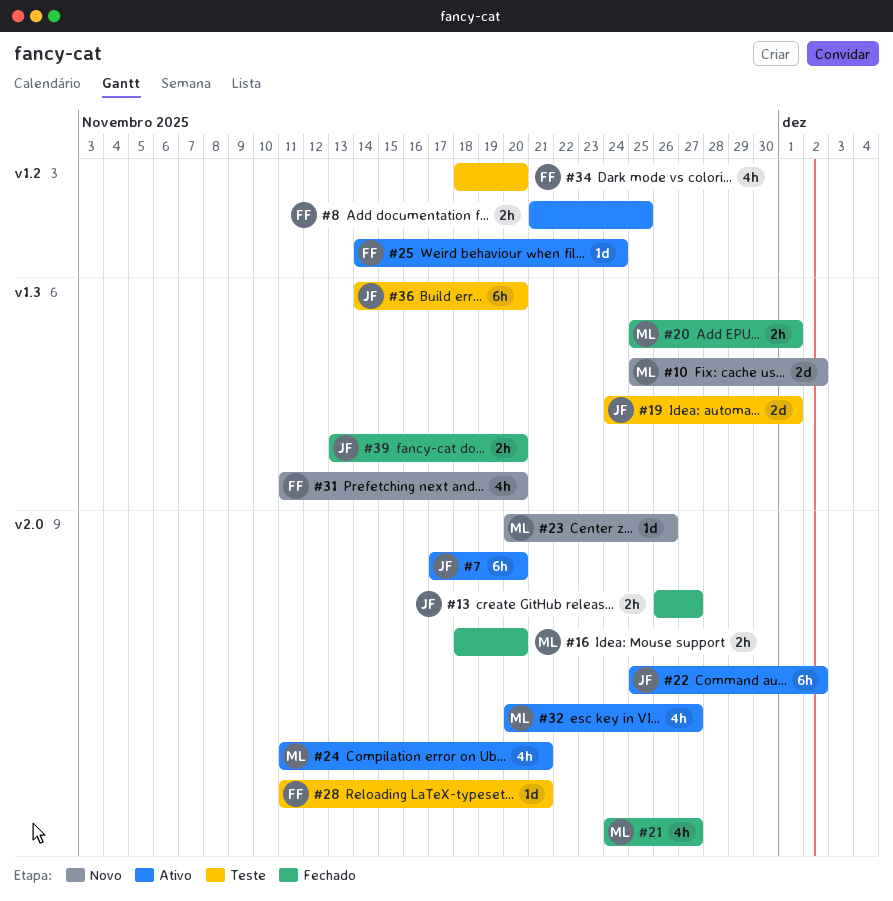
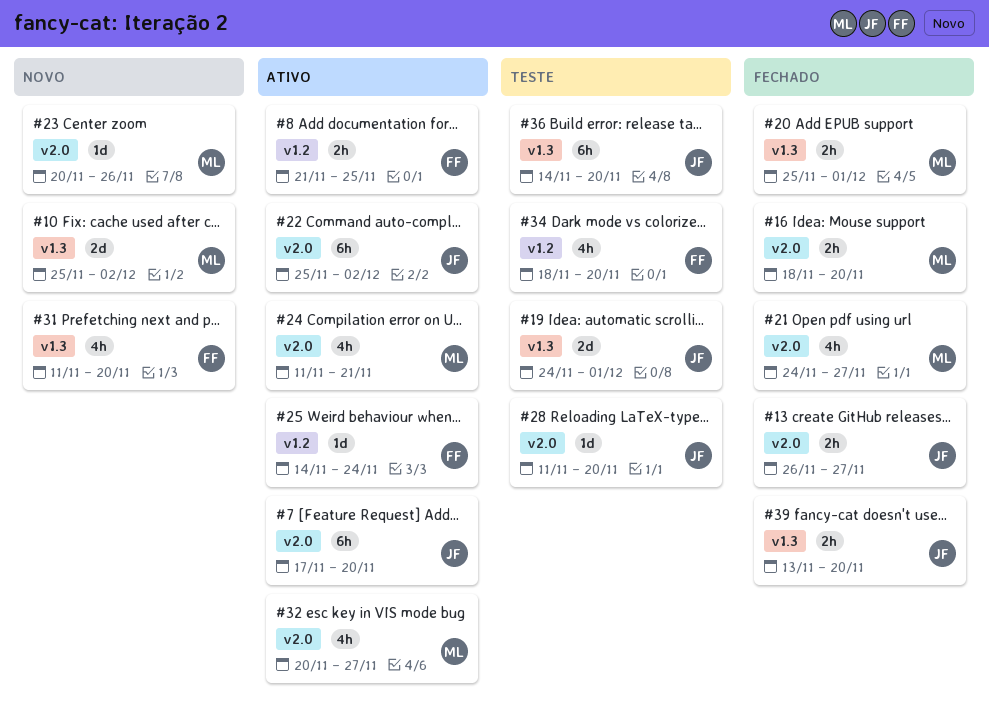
#28, owner: FF -> JF
#28, due: Nov 21 -> Nov 20

